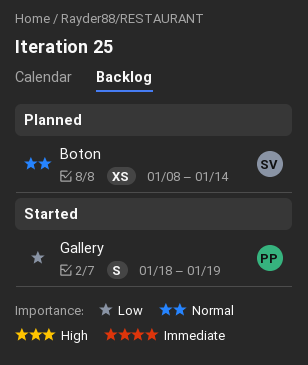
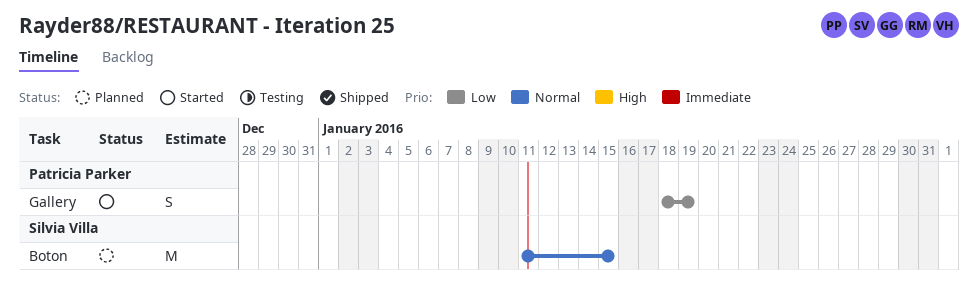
Boton, estimate: XS -> M
Boton, start: Jan 8 -> Jan 11
Boton, due: Jan 14 -> Jan 15

